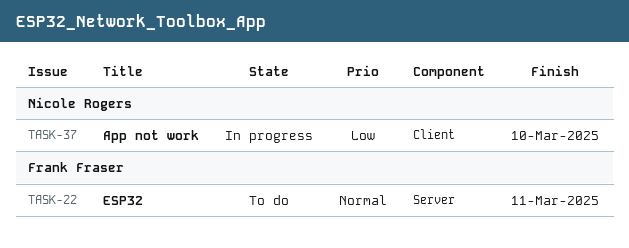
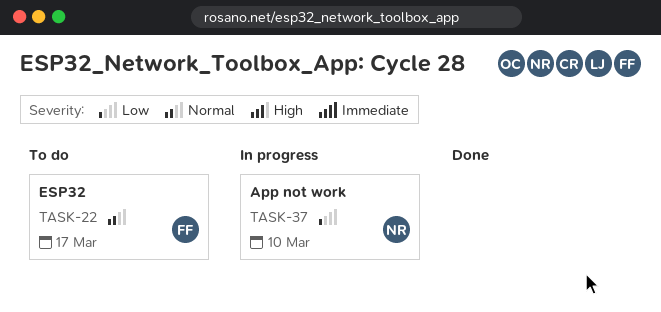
TASK-22, due: Mar 11 -> Mar 17

